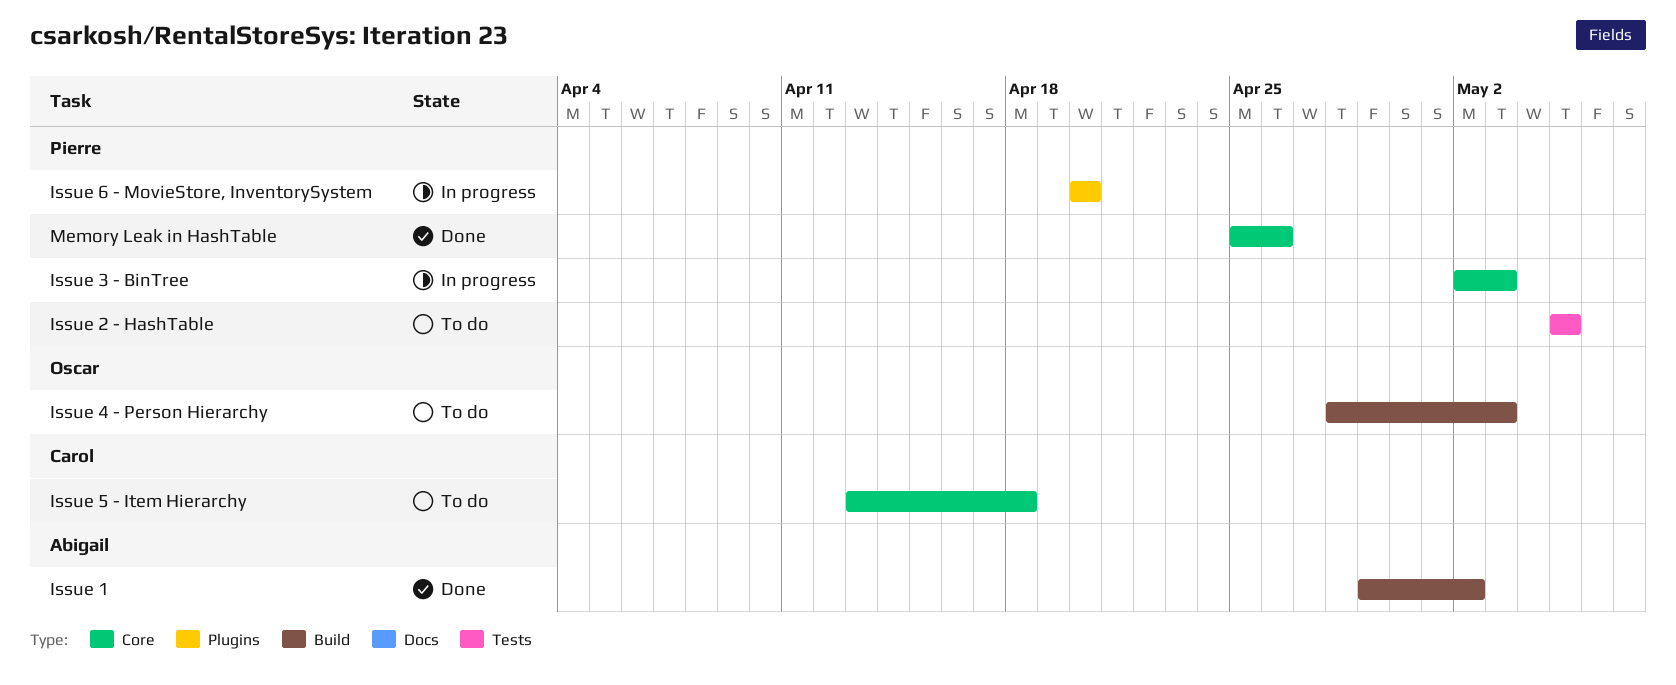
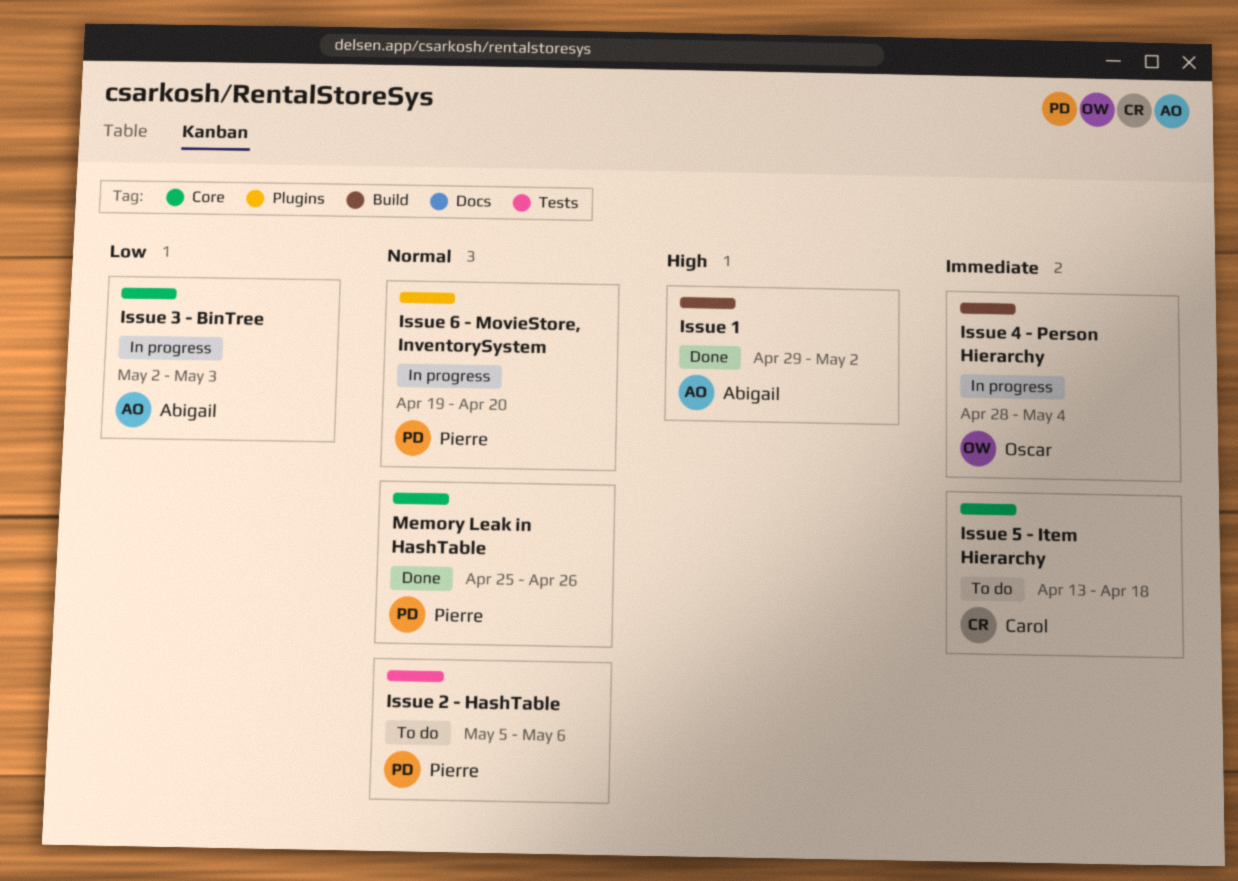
Issue 2 - HashTable, due: May 5 -> May 6
Issue 3 - BinTree, owner: Pierre -> Abigail
Issue 4 - Person Hierarchy, status: To do -> In progress
Issue 4 - Person Hierarchy, due: May 3 -> May 4
Issue 6 - MovieStore, InventorySystem, start: Apr 20 -> Apr 19

